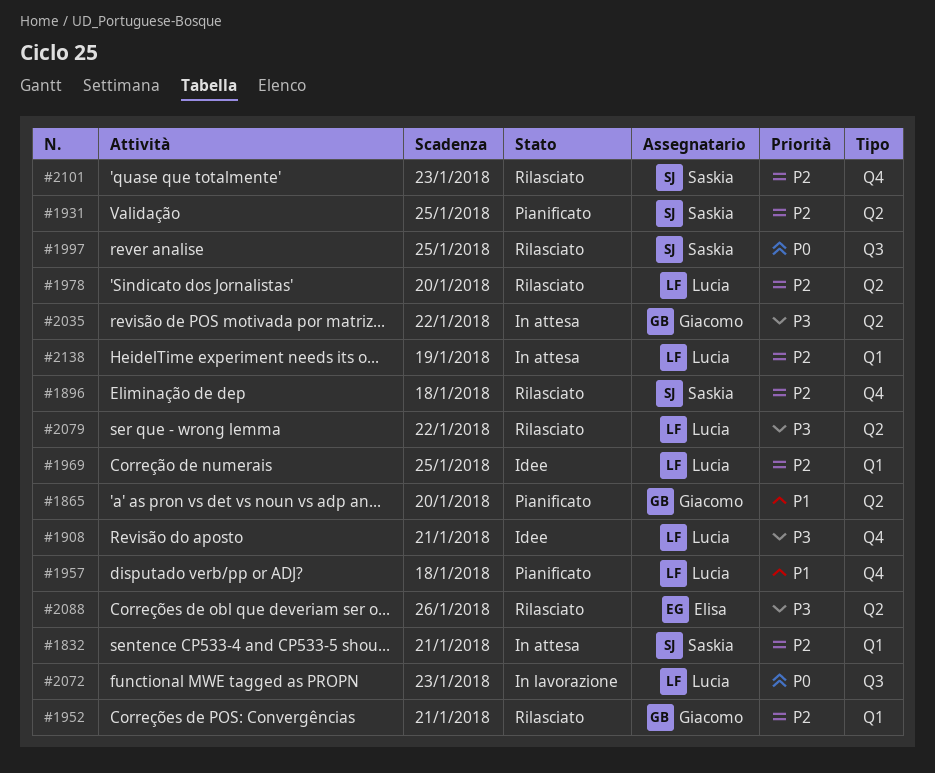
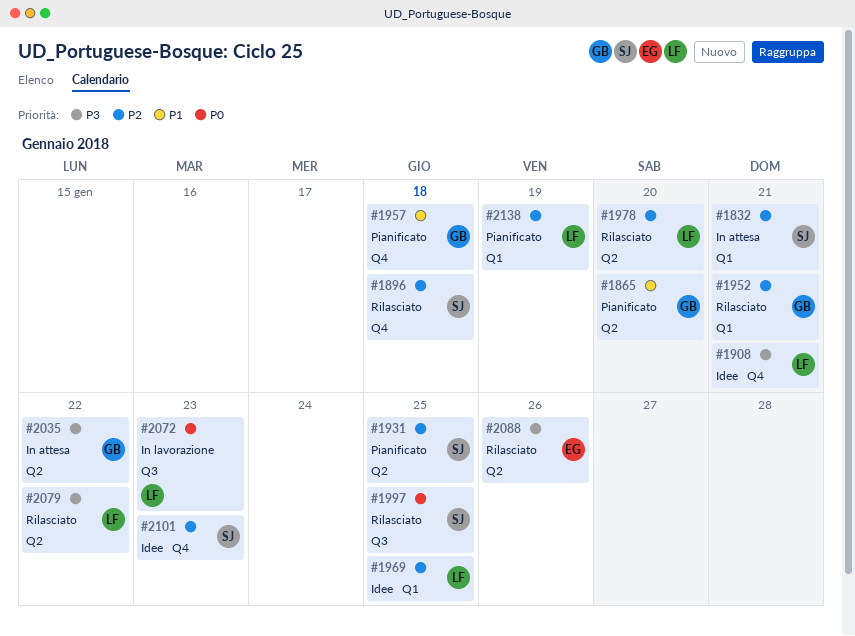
#1957, owner: Lucia -> Giacomo
#2101, status: Rilasciato -> Idee
#2138, status: In attesa -> Pianificato

